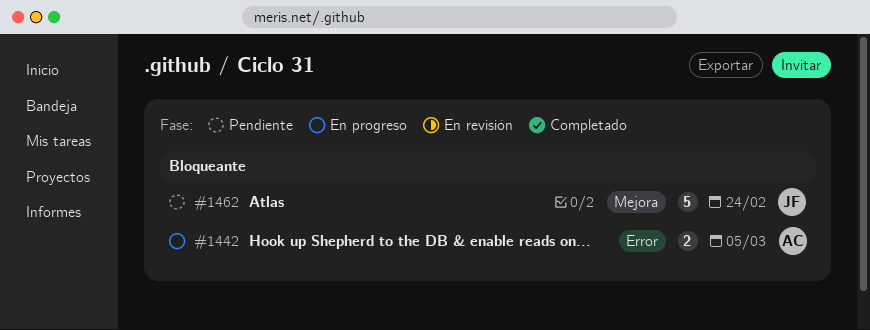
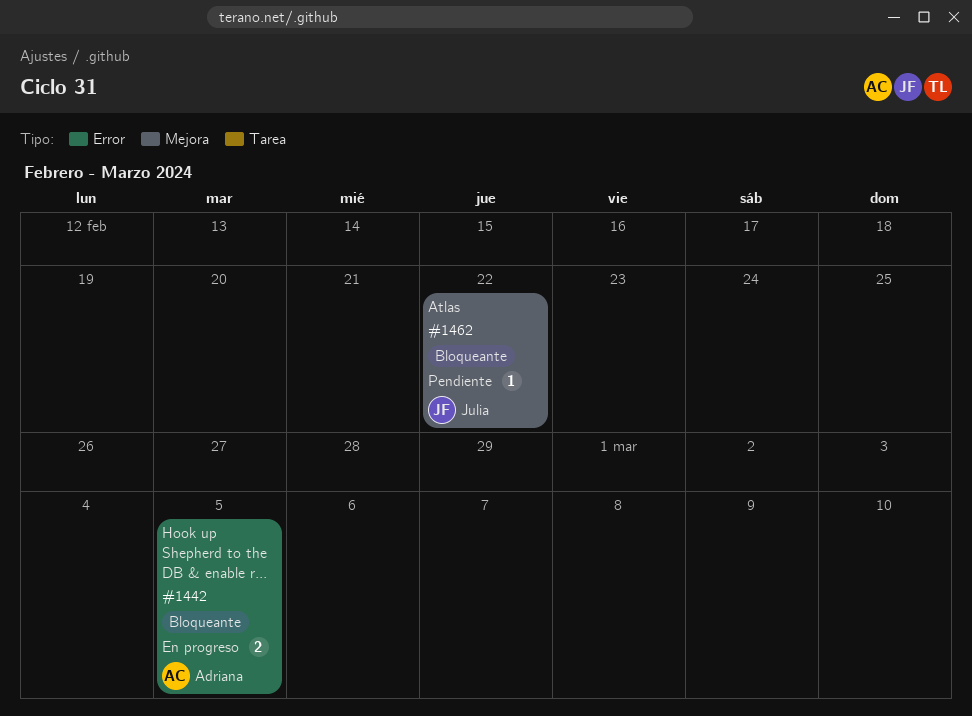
#1462, estimate: 5 -> 1
#1462, due: Feb 24 -> Feb 22

